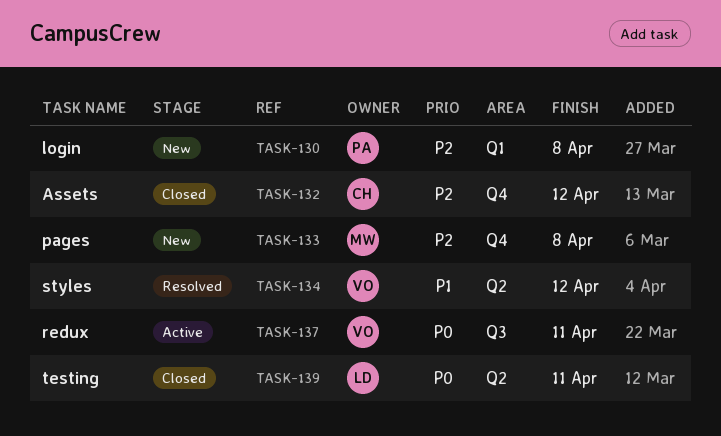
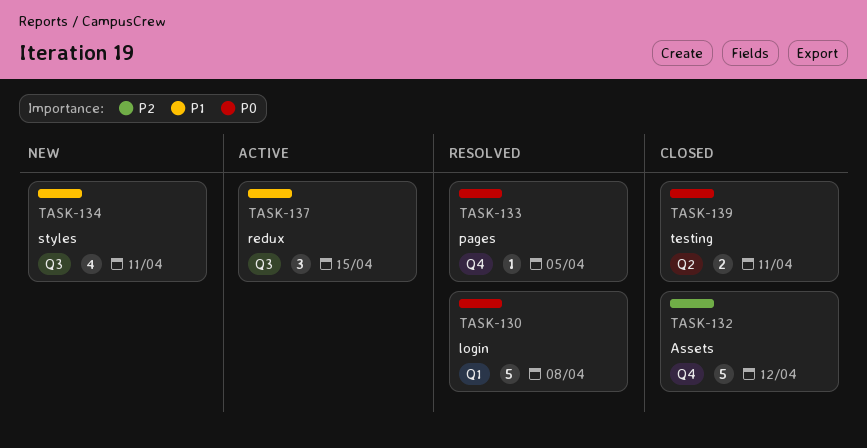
TASK-130, status: New -> Resolved
TASK-130, priority: P2 -> P0
TASK-133, status: New -> Resolved
TASK-133, priority: P2 -> P0
TASK-133, due: Apr 8 -> Apr 5
TASK-134, status: Resolved -> New
TASK-134, label: Q2 -> Q3
TASK-134, due: Apr 12 -> Apr 11
TASK-137, priority: P0 -> P1
TASK-137, due: Apr 11 -> Apr 15

